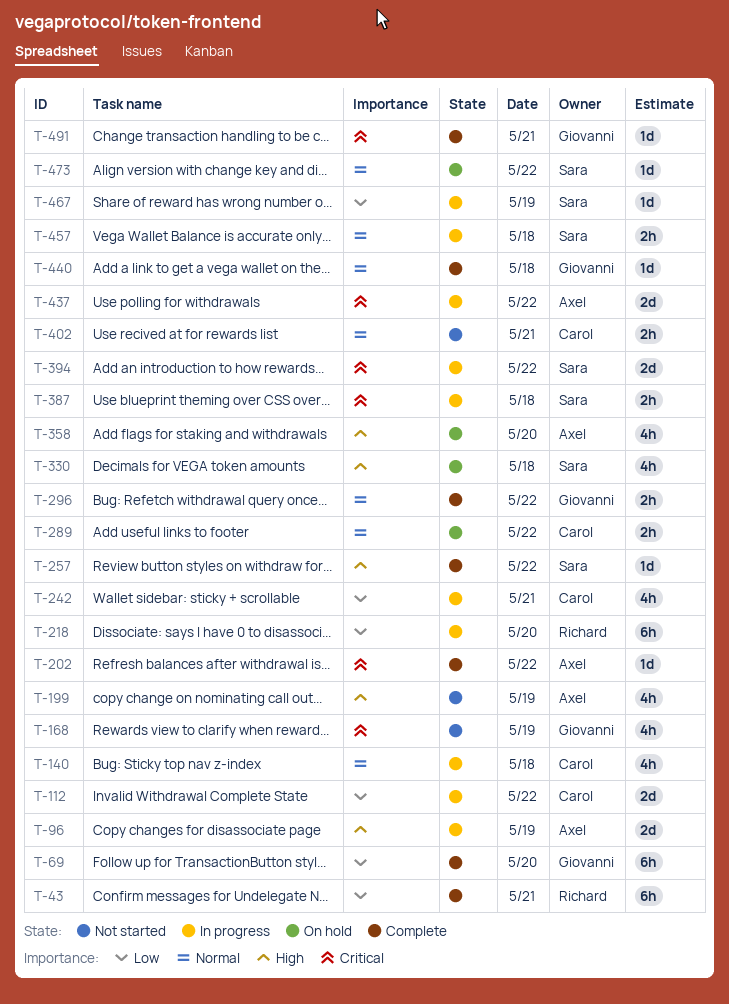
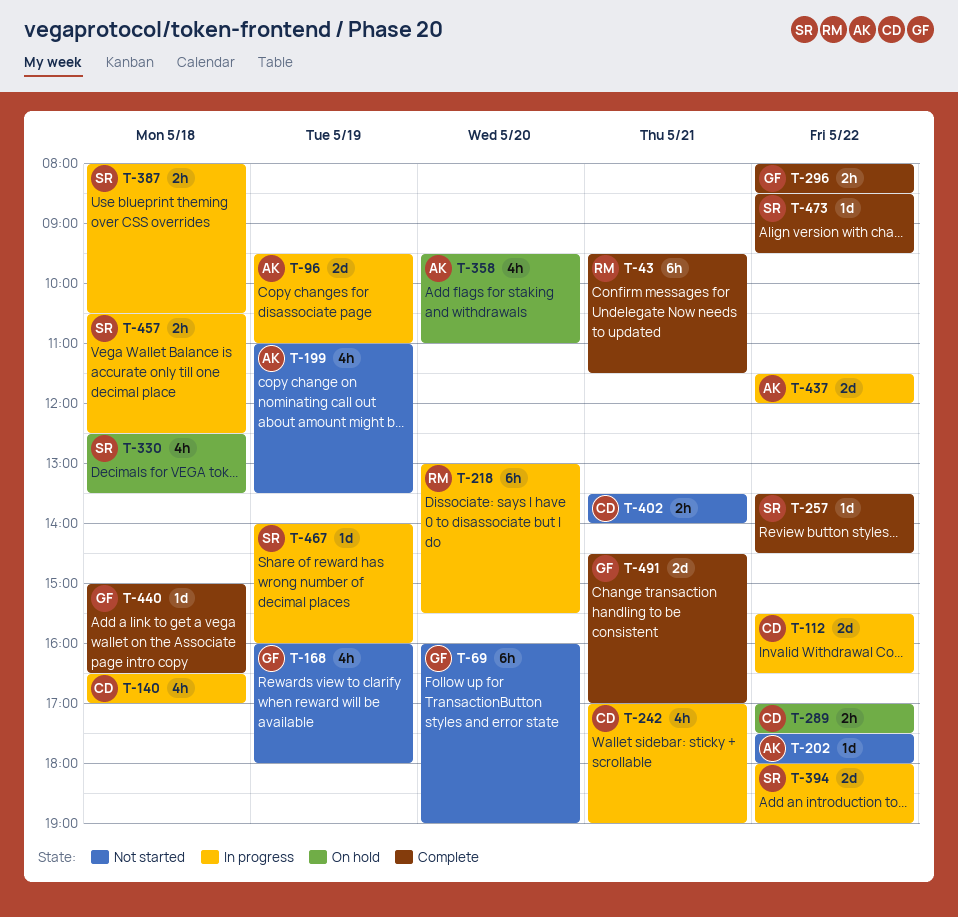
T-69, status: Complete -> Not started
T-202, status: Complete -> Not started
T-473, status: On hold -> Complete
T-491, estimate: 1d -> 2d

